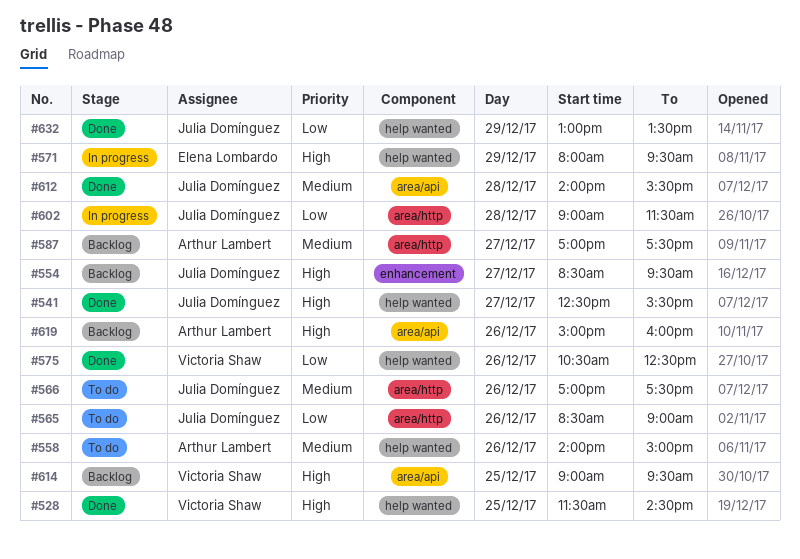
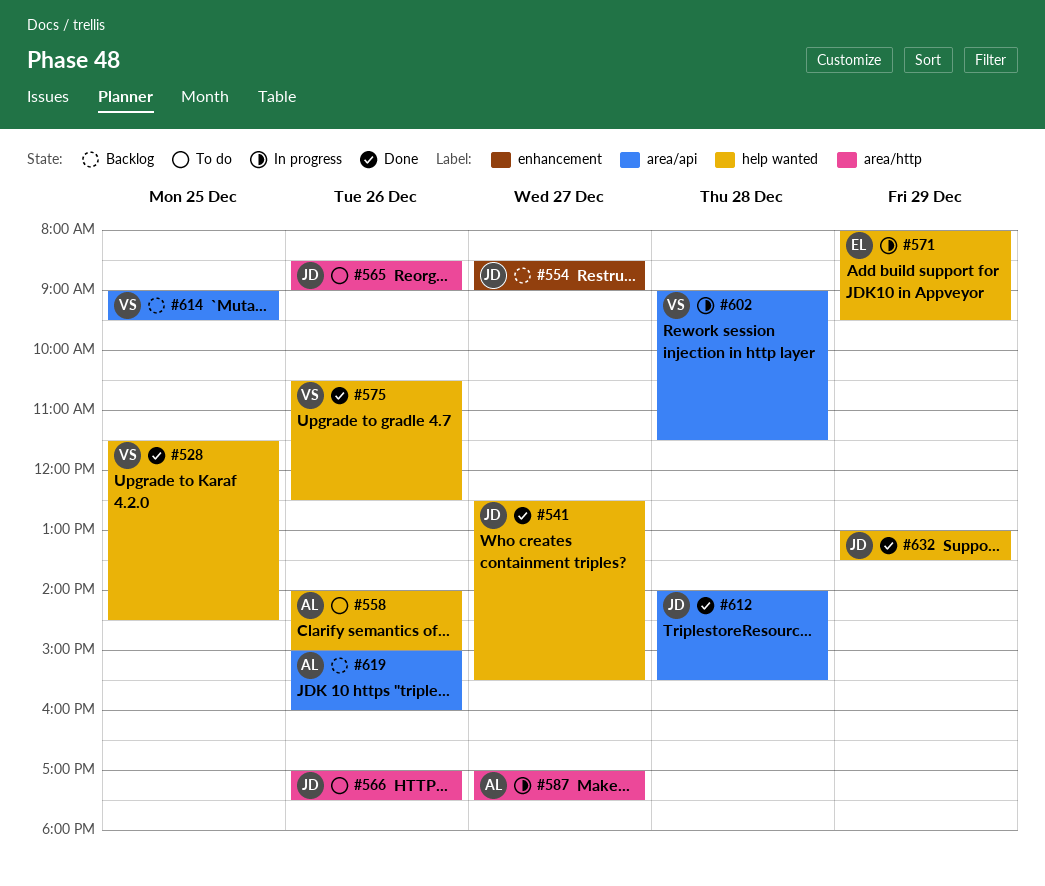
#554, ends: 09:30 -> 09:00
#587, status: Backlog -> In progress
#602, owner: Julia Domínguez -> Victoria Shaw
#602, label: area/http -> area/api

